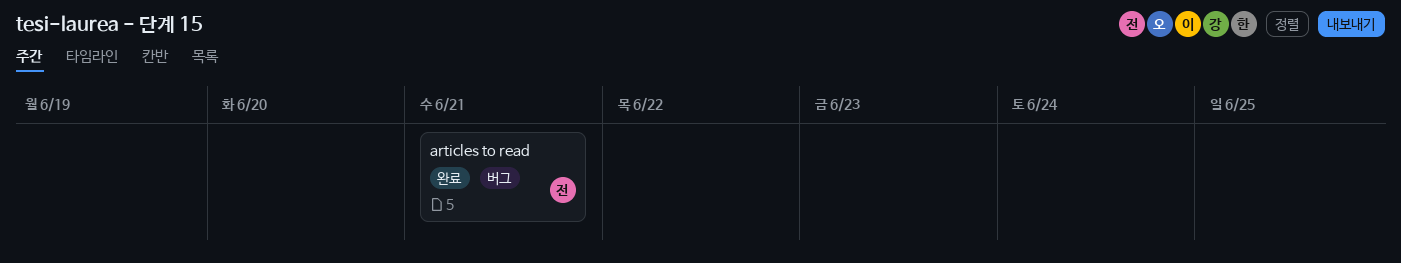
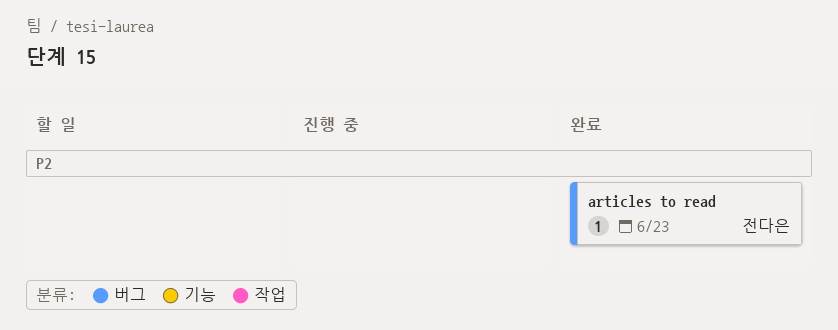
articles to read, due: Jun 21 -> Jun 23

